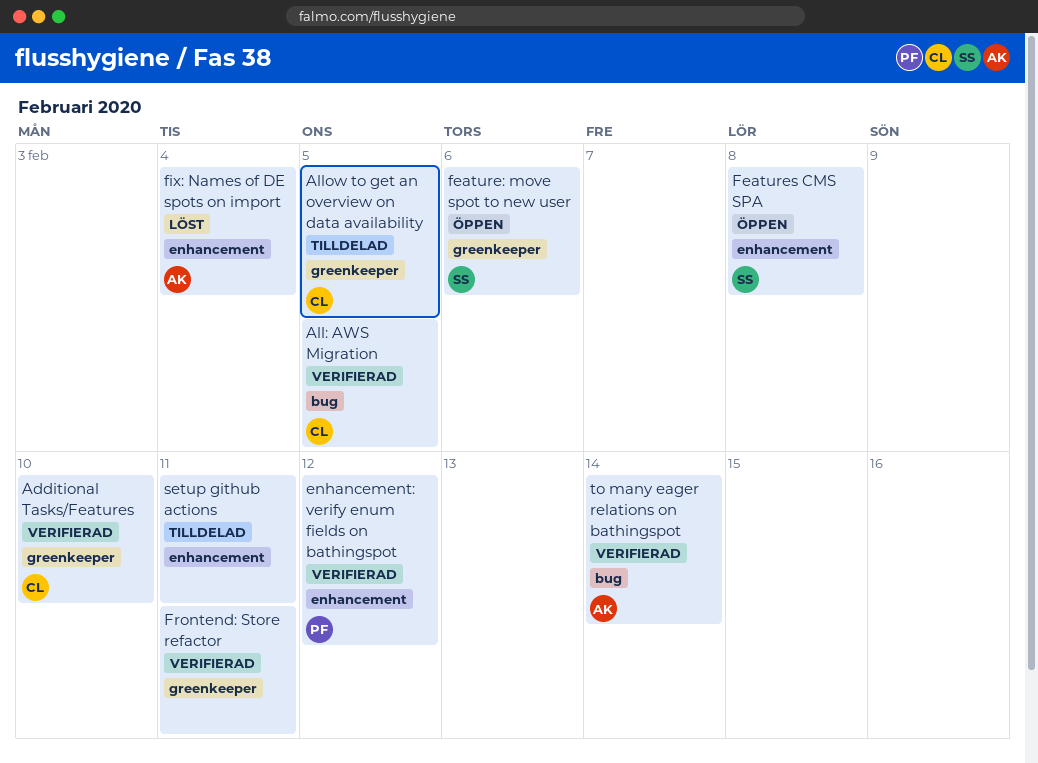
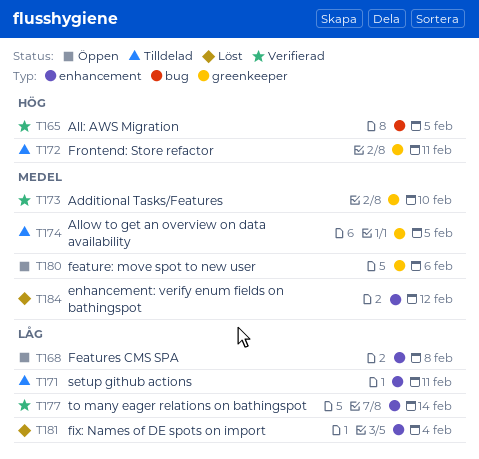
enhancement: verify enum fields on bathingspot, status: Verifierad -> Löst
Frontend: Store refactor, status: Verifierad -> Tilldelad
to many eager relations on bathingspot, label: bug -> enhancement

